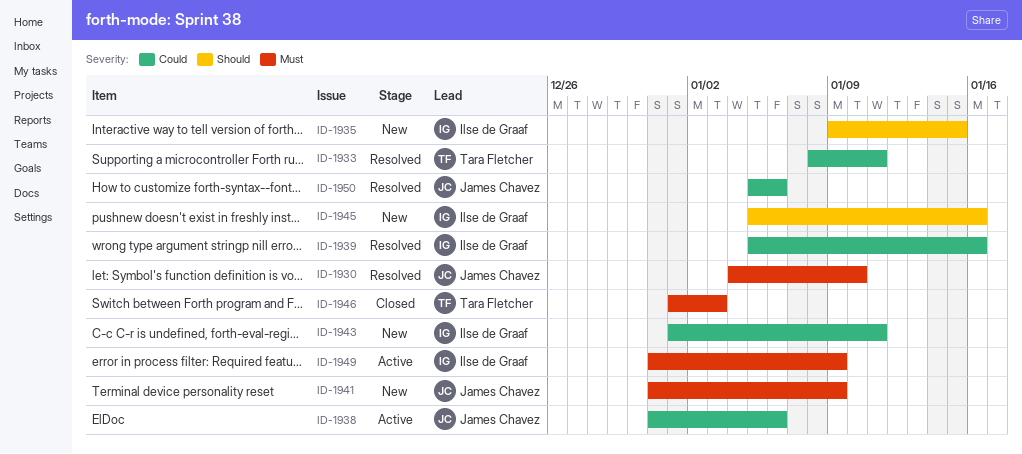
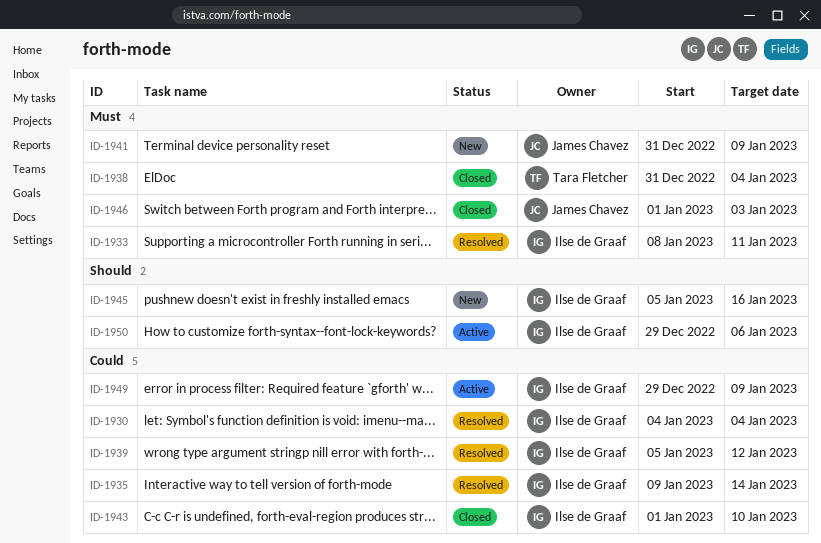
ID-1930, owner: James Chavez -> Ilse de Graaf
ID-1930, priority: Must -> Could
ID-1930, due: Jan 10 -> Jan 4
ID-1933, owner: Tara Fletcher -> Ilse de Graaf
ID-1933, priority: Could -> Must
ID-1935, status: New -> Resolved
ID-1935, priority: Should -> Could
ID-1935, due: Jan 15 -> Jan 14
ID-1938, status: Active -> Closed
ID-1938, owner: James Chavez -> Tara Fletcher
ID-1938, priority: Could -> Must
ID-1938, due: Jan 6 -> Jan 4
ID-1939, due: Jan 16 -> Jan 12
ID-1943, status: New -> Closed
ID-1943, due: Jan 11 -> Jan 10
ID-1946, owner: Tara Fletcher -> James Chavez
ID-1949, priority: Must -> Could
ID-1949, start: Dec 31 -> Dec 29
ID-1950, status: Resolved -> Active
ID-1950, owner: James Chavez -> Ilse de Graaf
ID-1950, priority: Could -> Should
ID-1950, start: Jan 5 -> Dec 29

